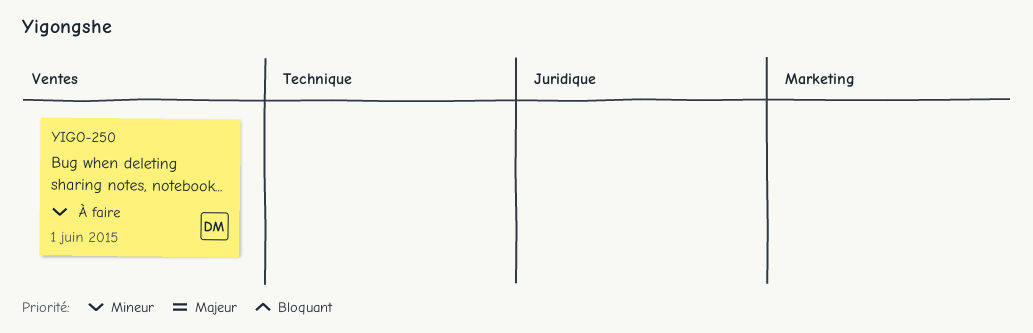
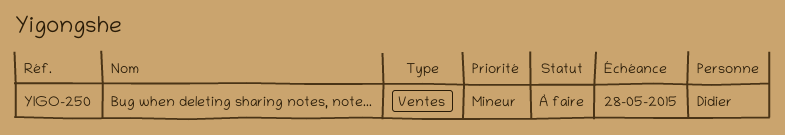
YIGO-250, due: Jun 1 -> May 28

